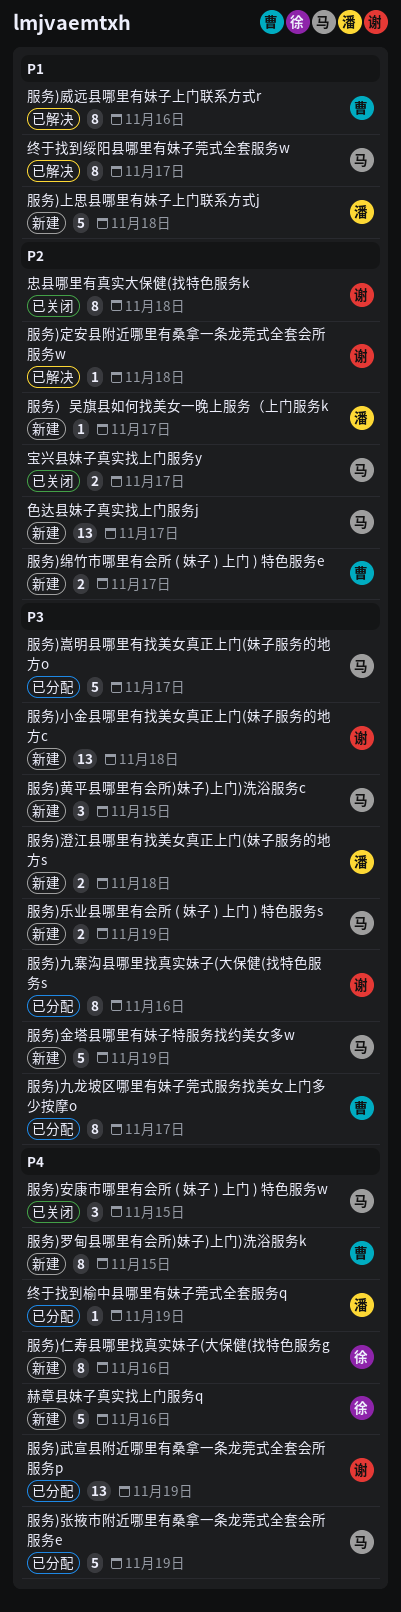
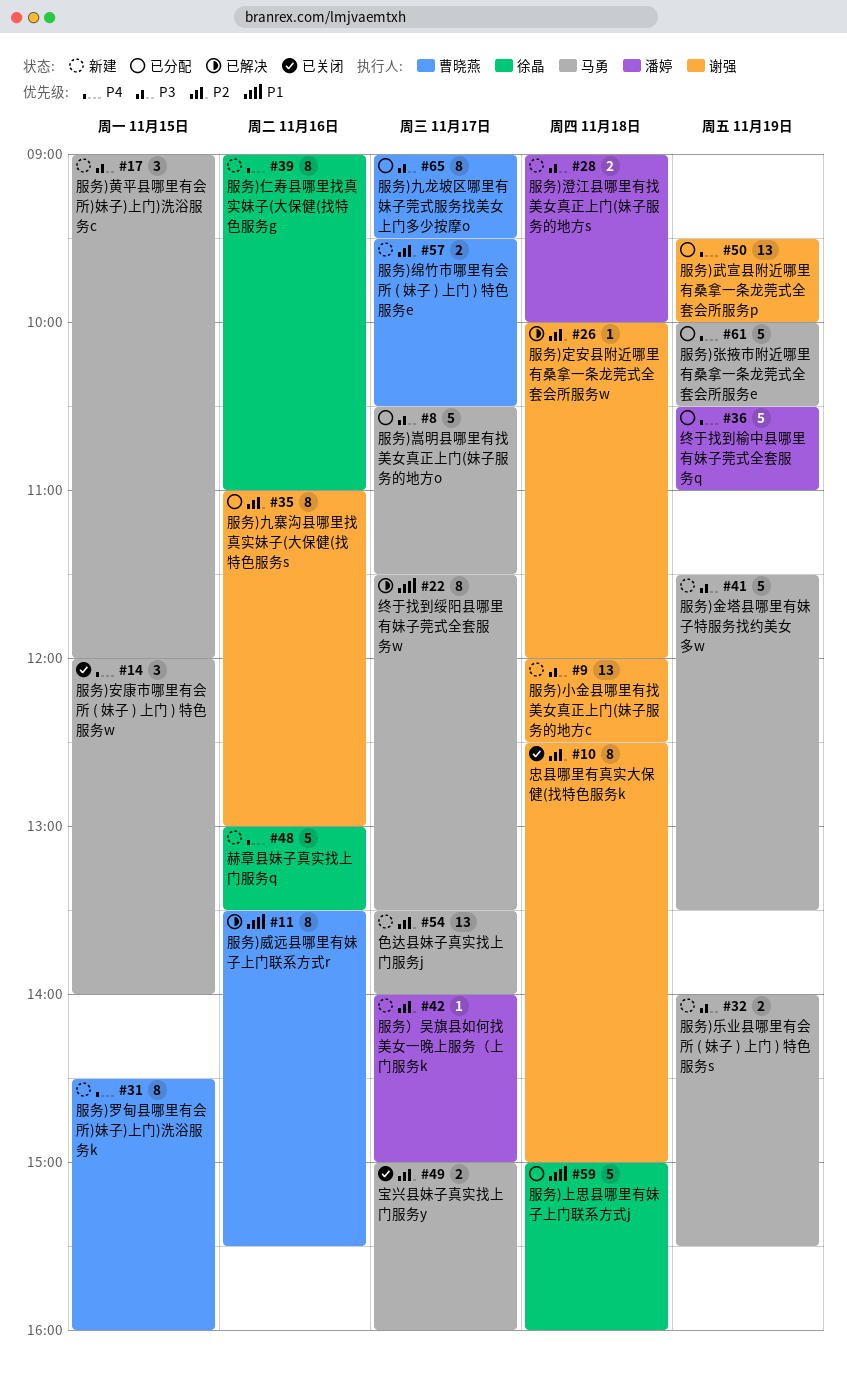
服务)上思县哪里有妹子上门联系方式j, status: 新建 -> 已分配
服务)上思县哪里有妹子上门联系方式j, owner: 潘婷 -> 徐晶
服务)九寨沟县哪里找真实妹子(大保健(找特色服务s, priority: P3 -> P2
终于找到榆中县哪里有妹子莞式全套服务q, estimate: 1 -> 5

